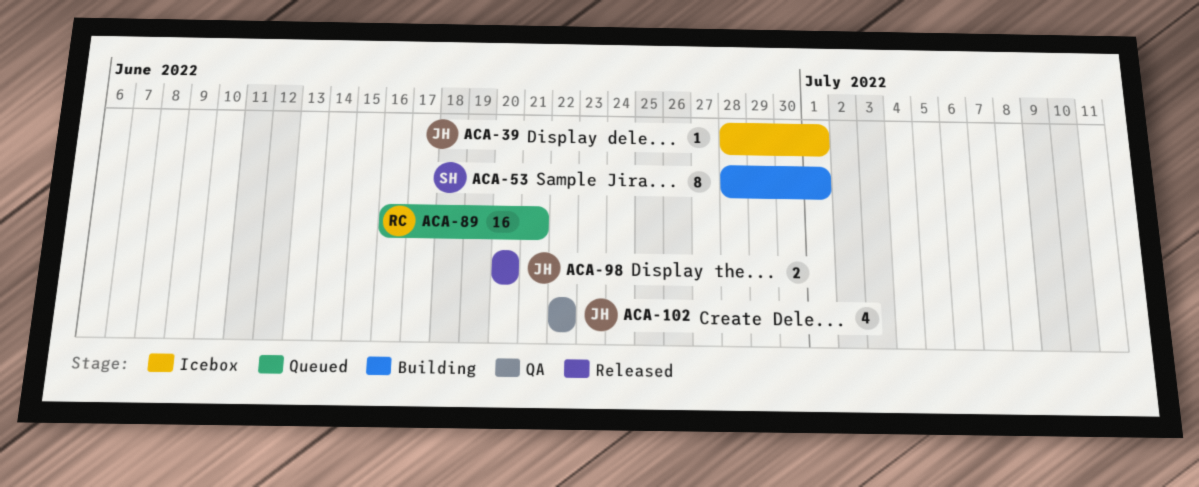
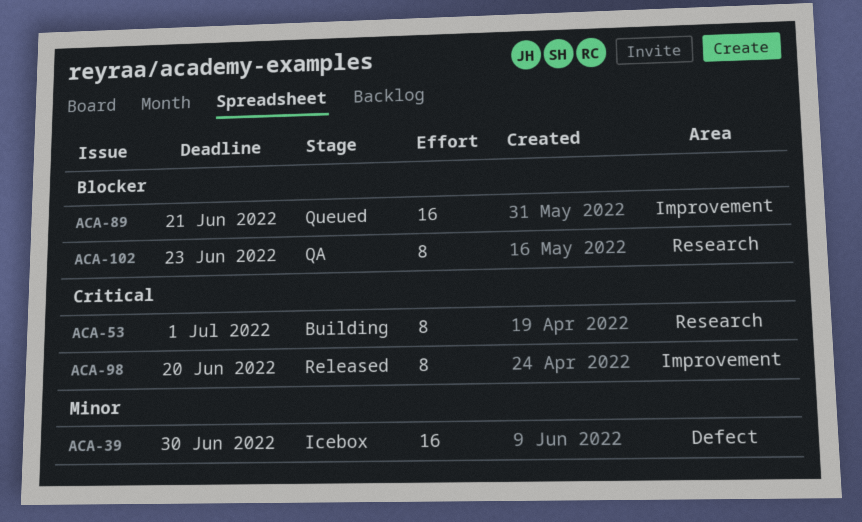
ACA-39, estimate: 1 -> 16
ACA-39, due: Jul 1 -> Jun 30
ACA-98, estimate: 2 -> 8
ACA-102, estimate: 4 -> 8
ACA-102, due: Jun 22 -> Jun 23

